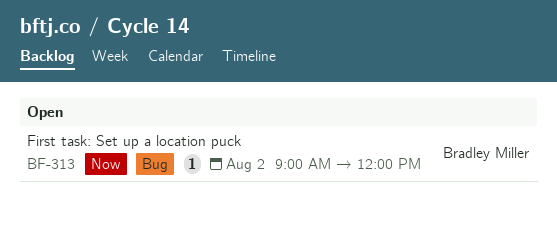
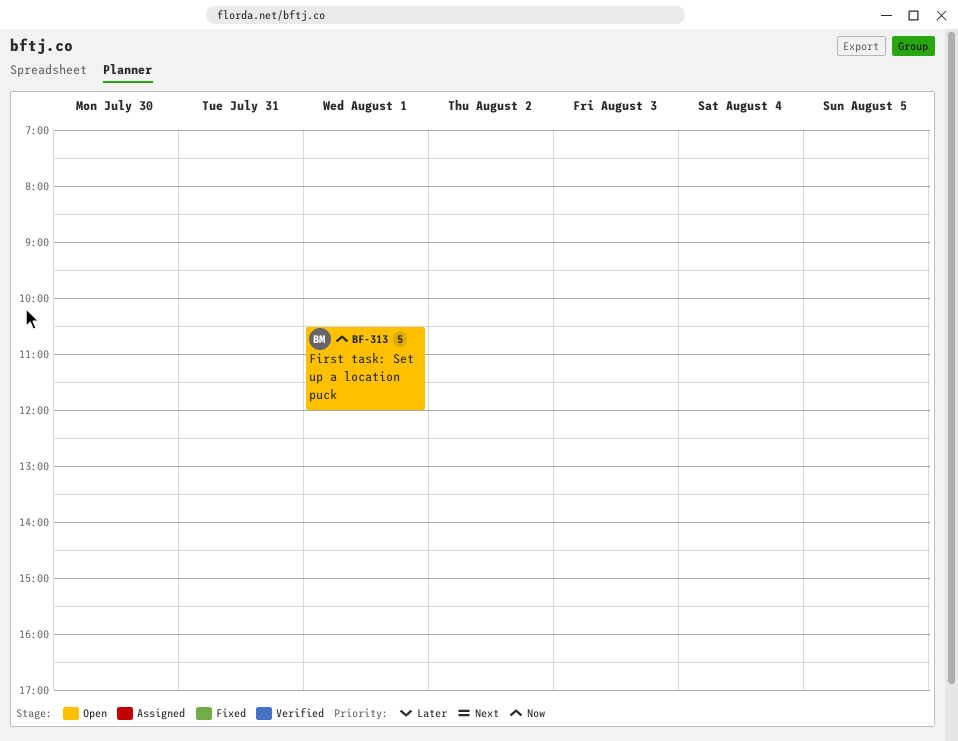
BF-313, estimate: 1 -> 5
BF-313, day: Aug 2 -> Aug 1
BF-313, begins: 09:00 -> 10:30

